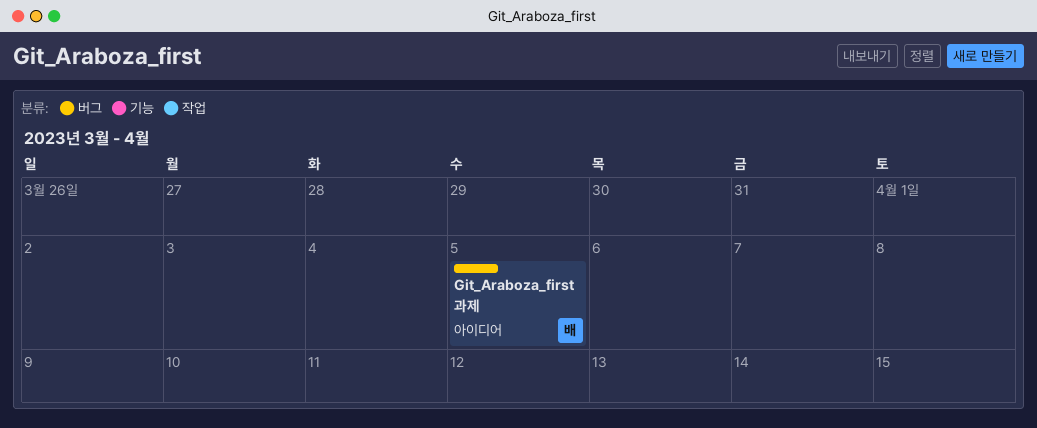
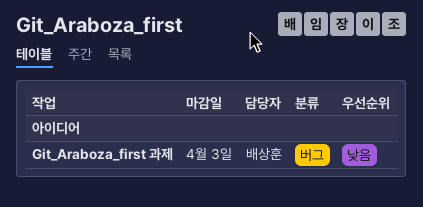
Git_Araboza_first 과제, due: Apr 5 -> Apr 3

